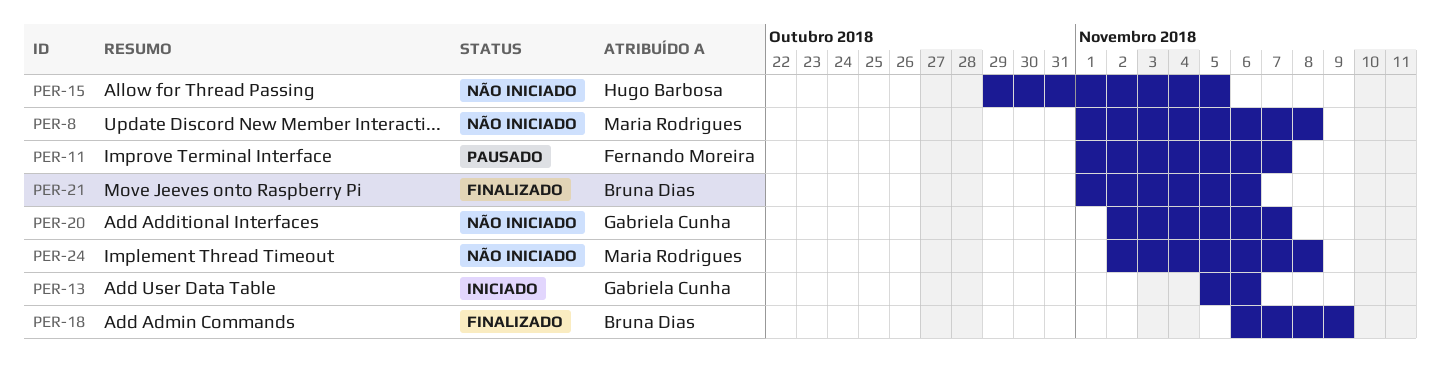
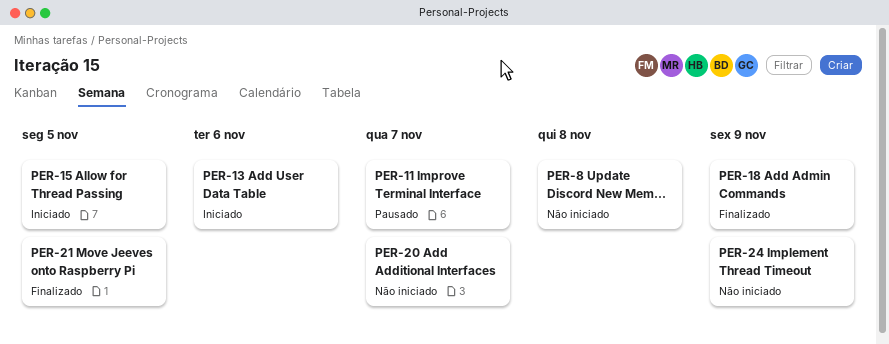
PER-15, status: Não iniciado -> Iniciado
PER-21, due: Nov 6 -> Nov 5
PER-24, due: Nov 8 -> Nov 9

